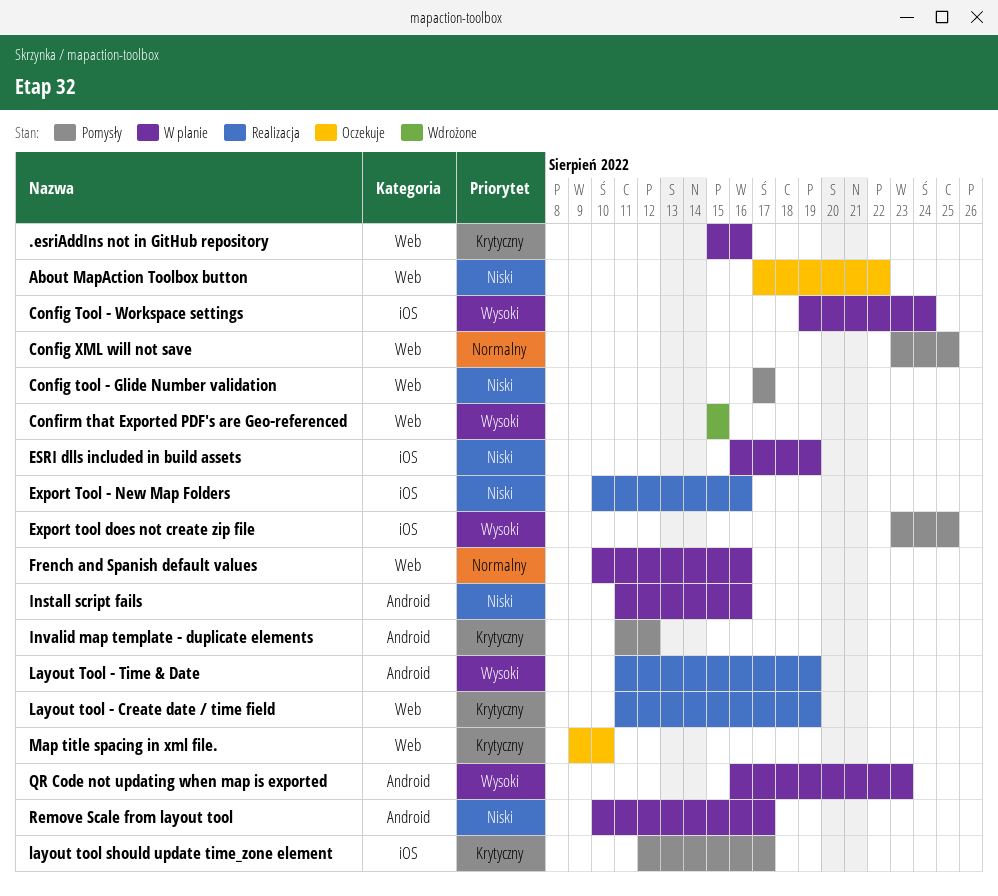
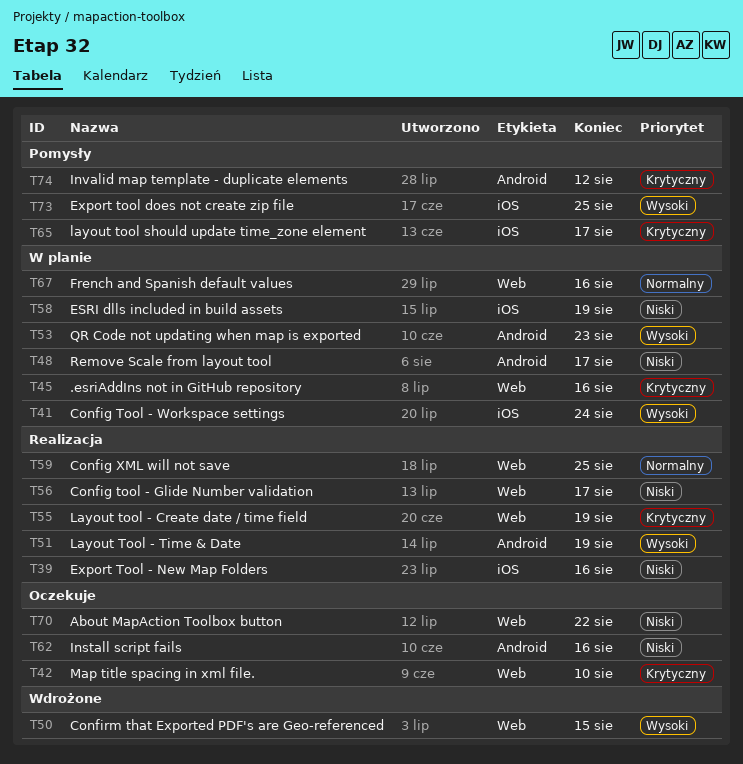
Config tool - Glide Number validation, status: Pomysły -> Realizacja
Config XML will not save, status: Pomysły -> Realizacja
Install script fails, status: W planie -> Oczekuje

